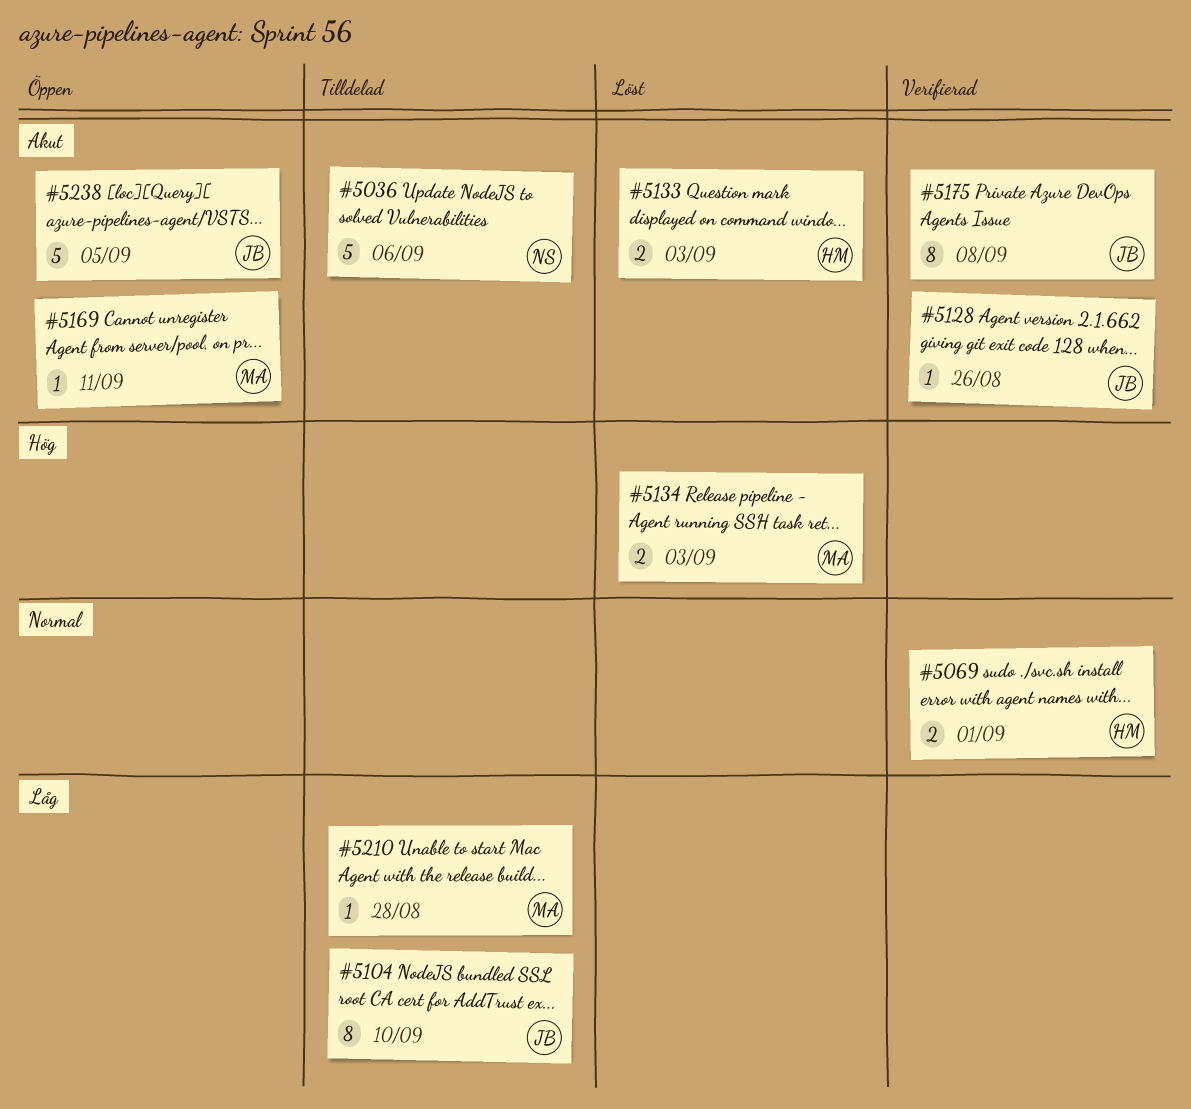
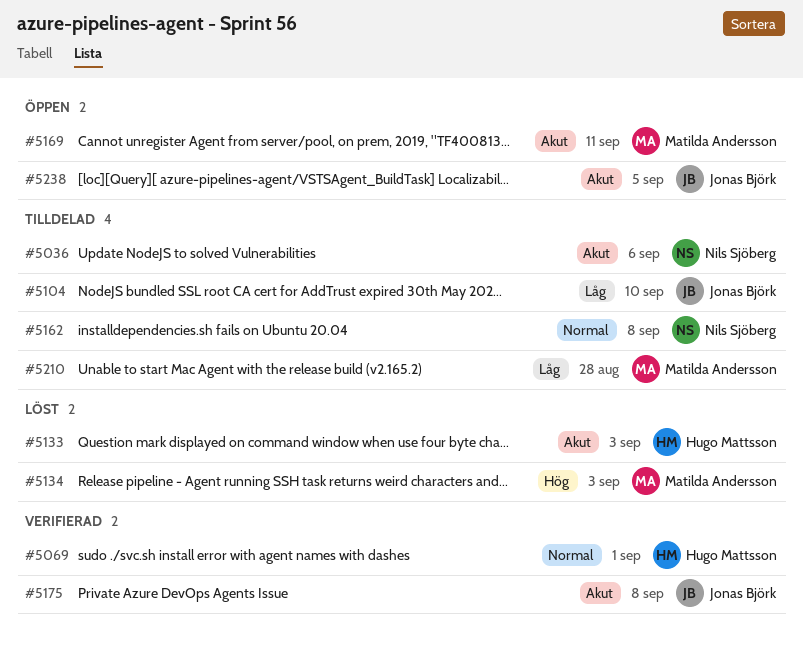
#5128: present -> none
#5162: none -> present

